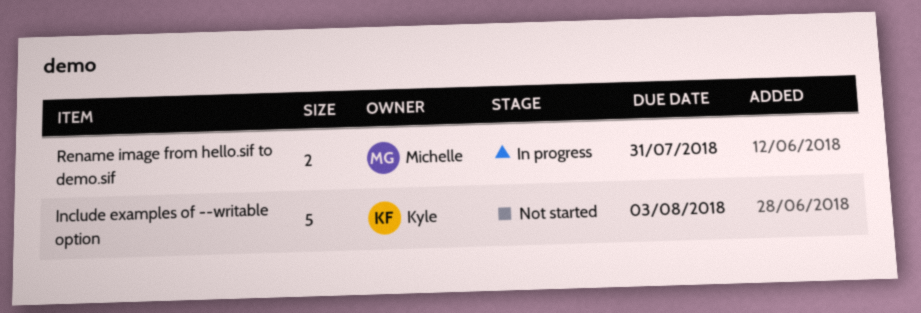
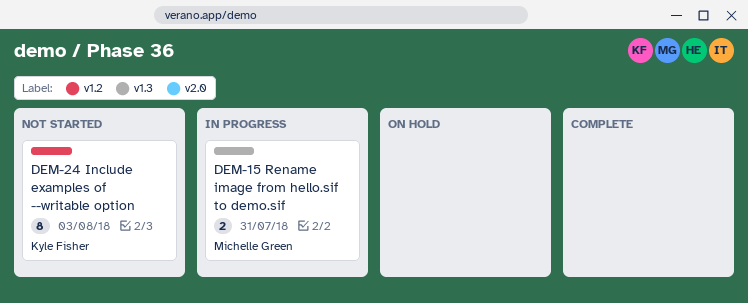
Include examples of --writable option, estimate: 5 -> 8

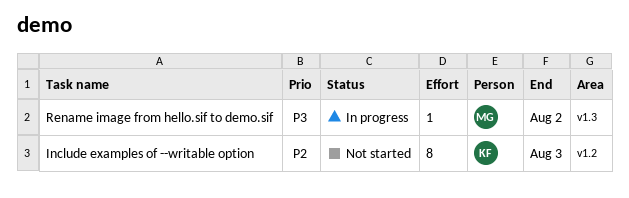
Rename image from hello.sif to demo.sif, estimate: 2 -> 1
Rename image from hello.sif to demo.sif, due: Jul 31 -> Aug 2

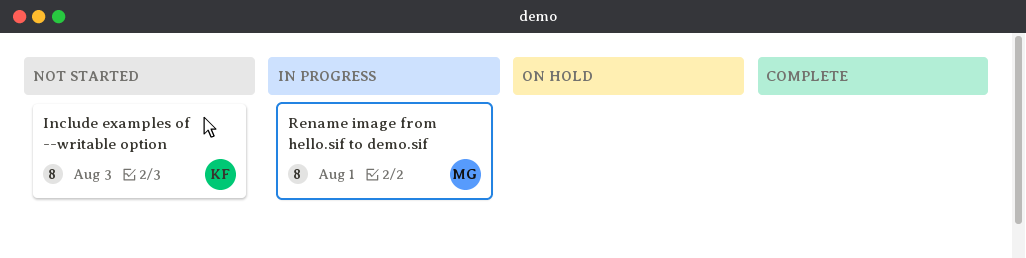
Rename image from hello.sif to demo.sif, estimate: 1 -> 8
Rename image from hello.sif to demo.sif, due: Aug 2 -> Aug 1

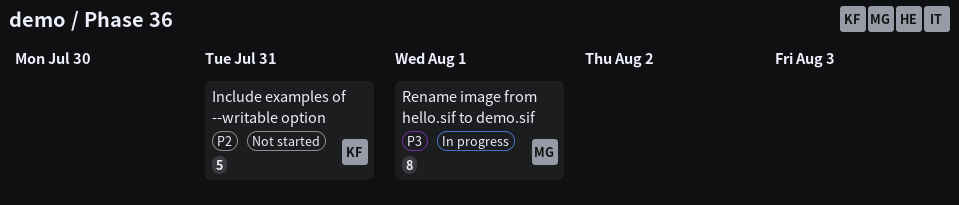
Include examples of --writable option, estimate: 8 -> 5
Include examples of --writable option, due: Aug 3 -> Jul 31

